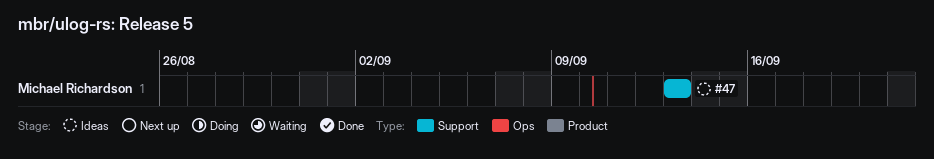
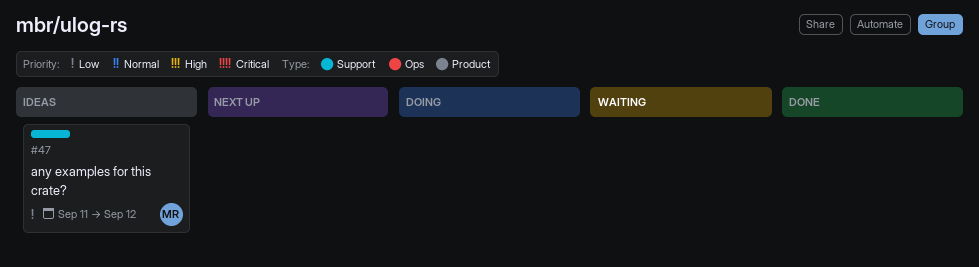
#47, start: Sep 13 -> Sep 11
#47, due: Sep 13 -> Sep 12

